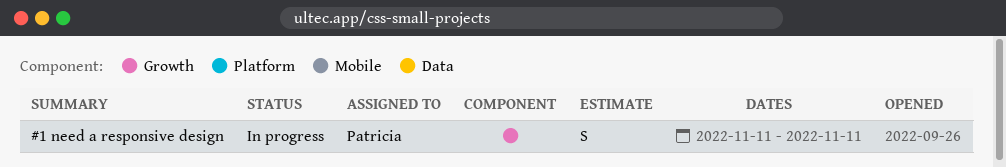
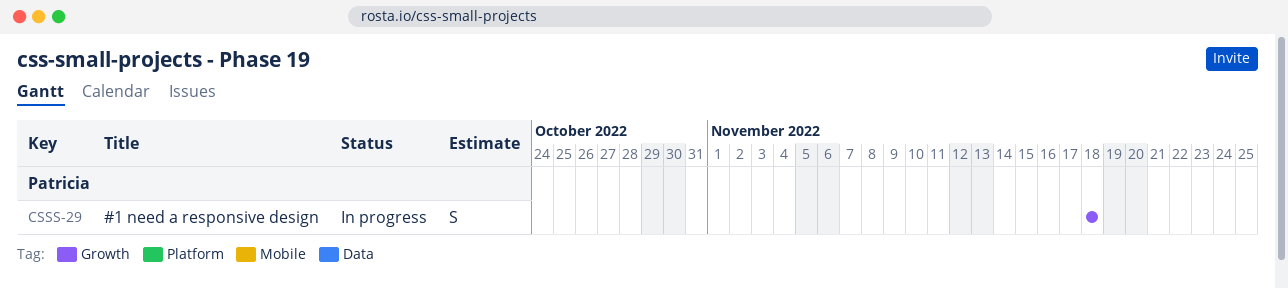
#1 need a responsive design, start: Nov 11 -> Nov 18
#1 need a responsive design, due: Nov 11 -> Nov 18

